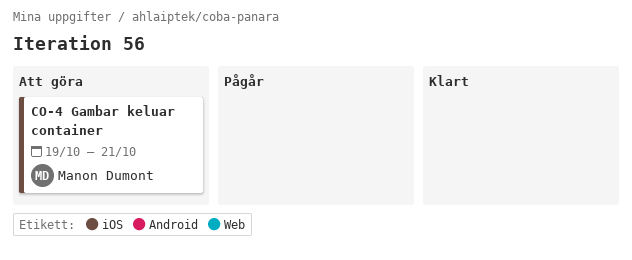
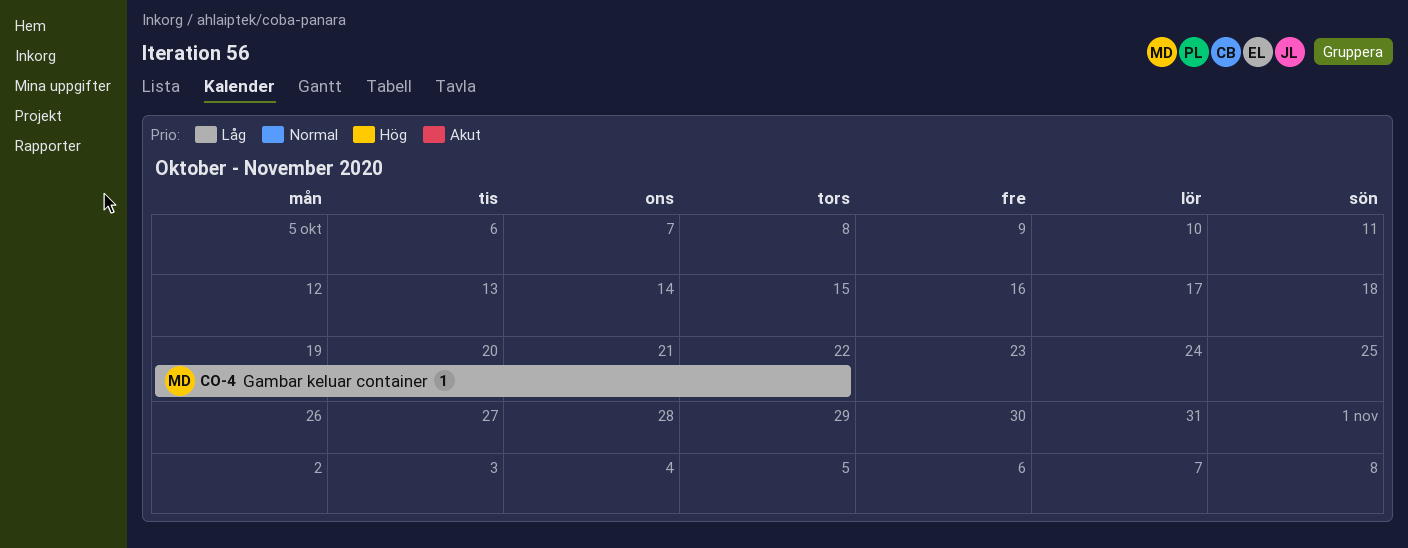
CO-4, due: Oct 21 -> Oct 22

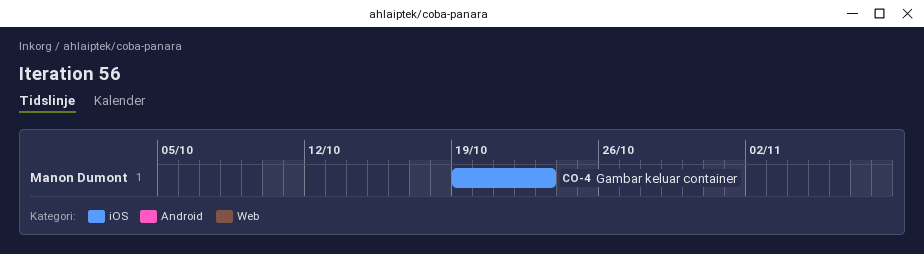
CO-4, due: Oct 22 -> Oct 23

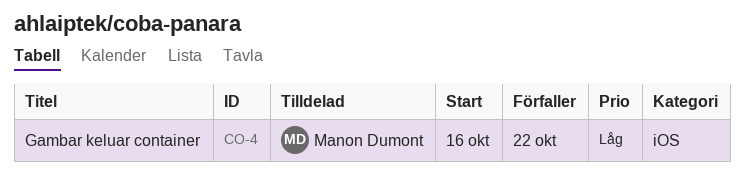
CO-4, start: Oct 19 -> Oct 16
CO-4, due: Oct 23 -> Oct 22

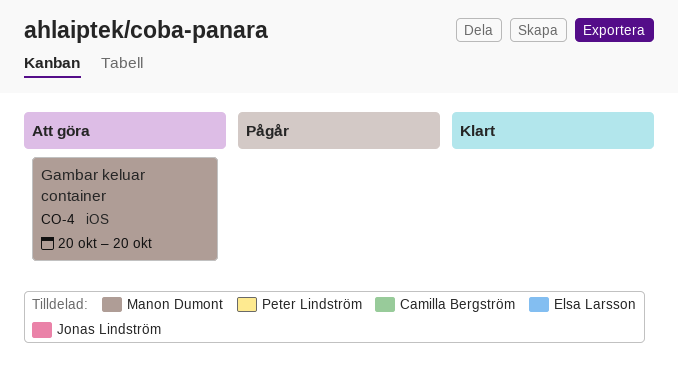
CO-4, start: Oct 16 -> Oct 20
CO-4, due: Oct 22 -> Oct 20

